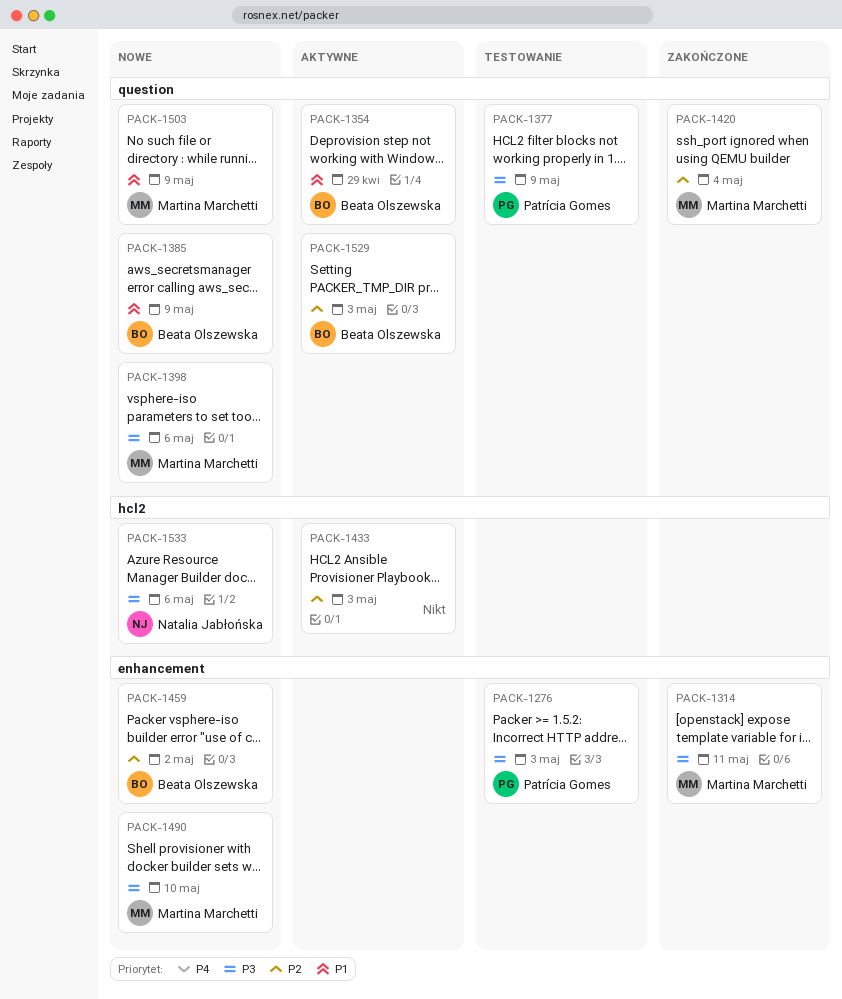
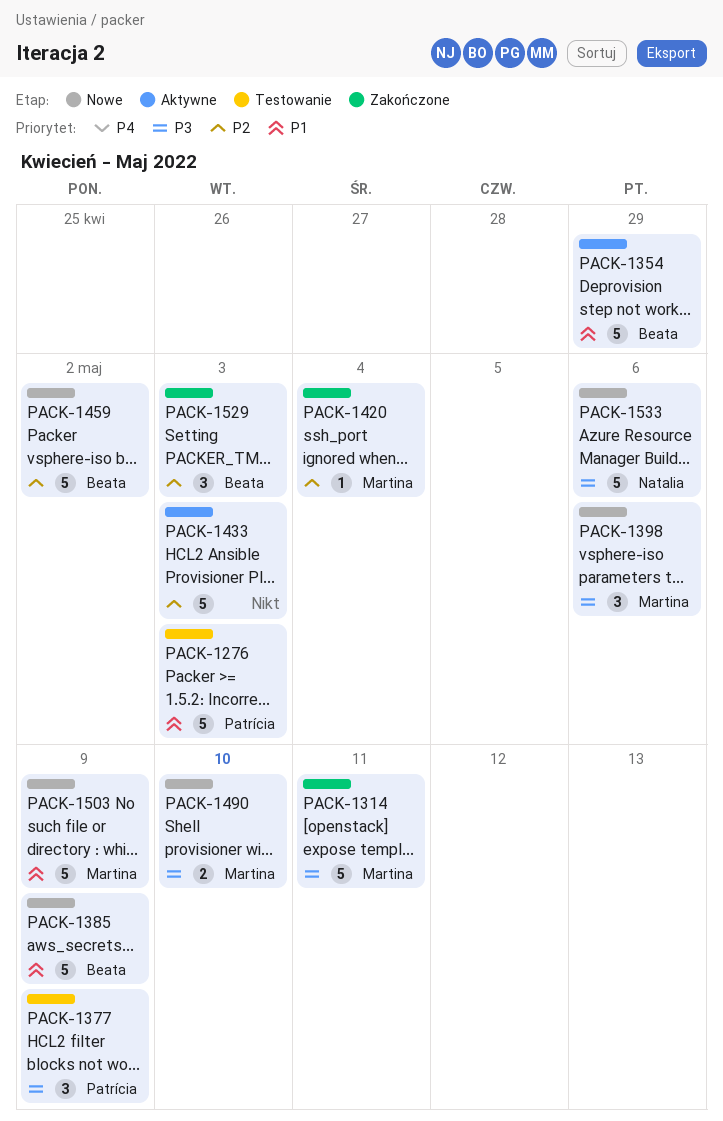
PACK-1276, priority: P3 -> P1
PACK-1529, status: Aktywne -> Zakończone

